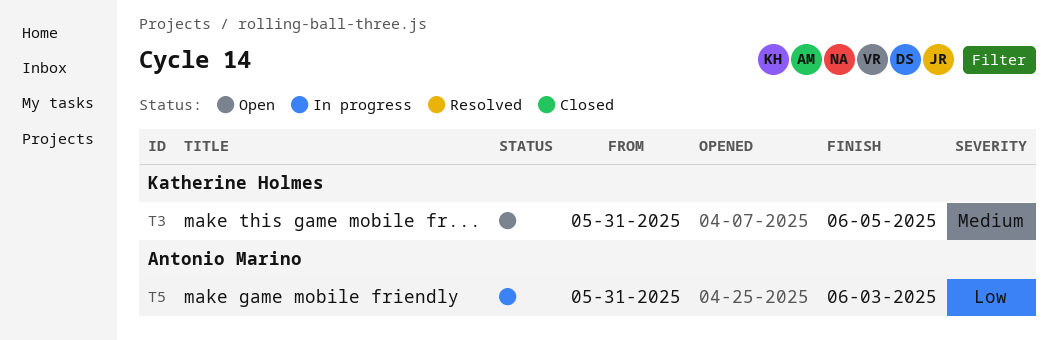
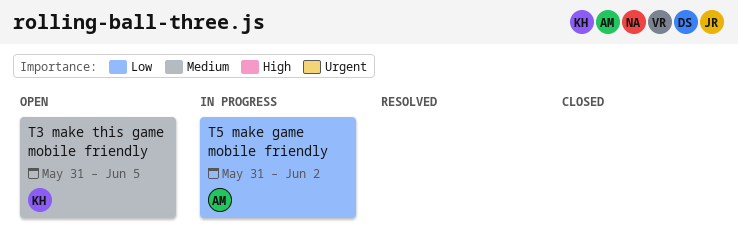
T5, due: Jun 3 -> Jun 2

